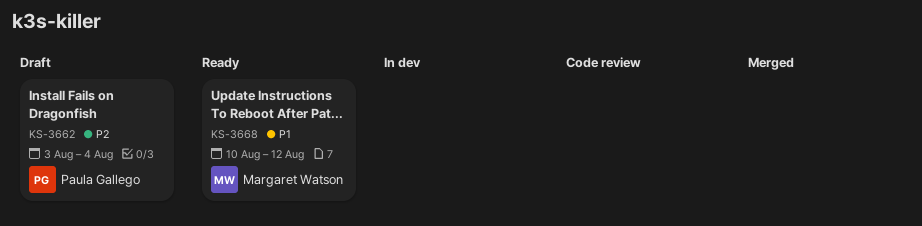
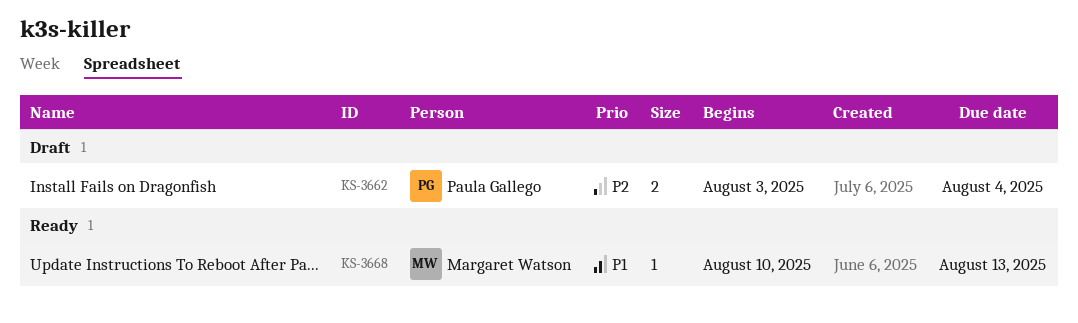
KS-3668, due: Aug 12 -> Aug 13

